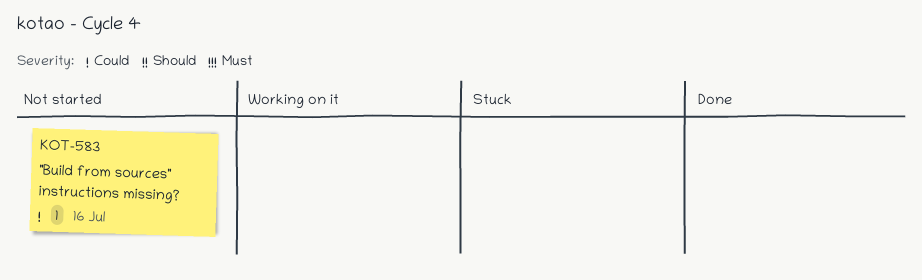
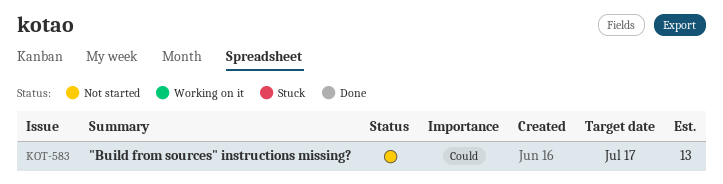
KOT-583, estimate: 1 -> 13
KOT-583, due: Jul 16 -> Jul 17

